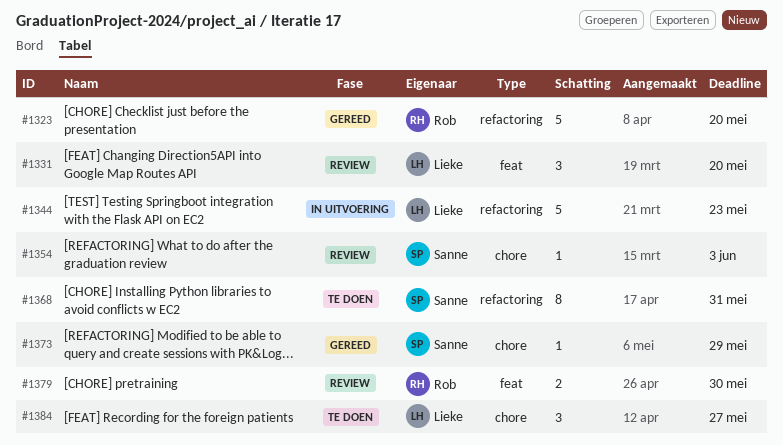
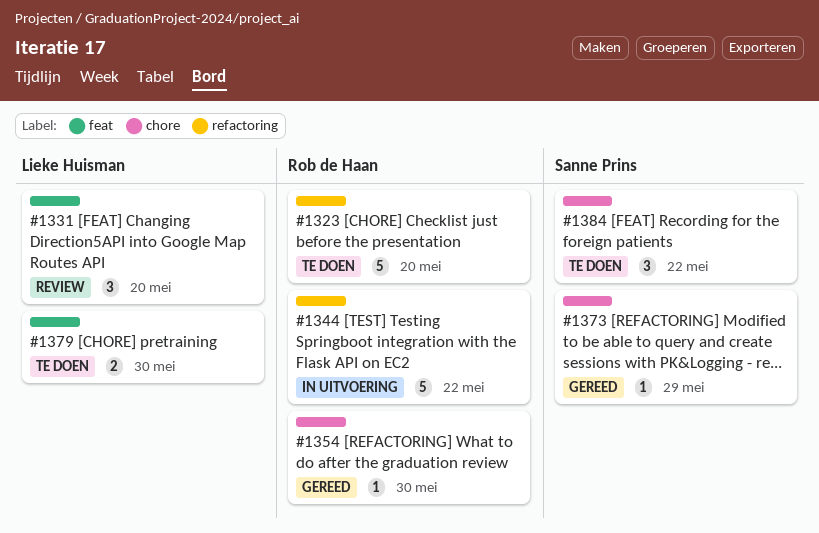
#1323, status: Gereed -> Te doen
#1344, owner: Lieke Huisman -> Rob de Haan
#1344, due: May 23 -> May 22
#1354, status: Review -> Gereed
#1354, owner: Sanne Prins -> Rob de Haan
#1354, due: Jun 3 -> May 30
#1368: present -> none
#1379, status: Review -> Te doen
#1379, owner: Rob de Haan -> Lieke Huisman
#1384, owner: Lieke Huisman -> Sanne Prins
#1384, due: May 27 -> May 22

